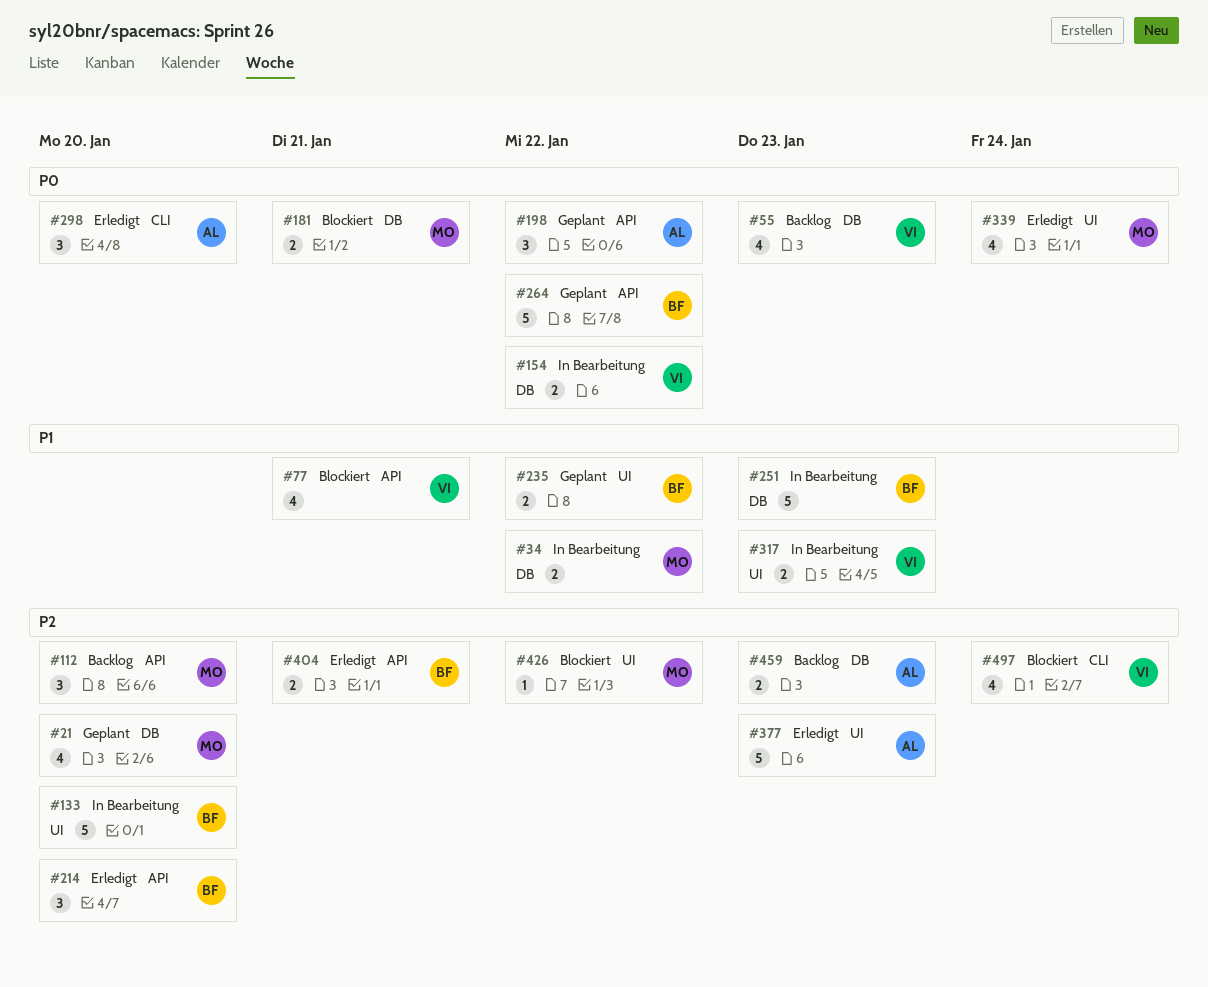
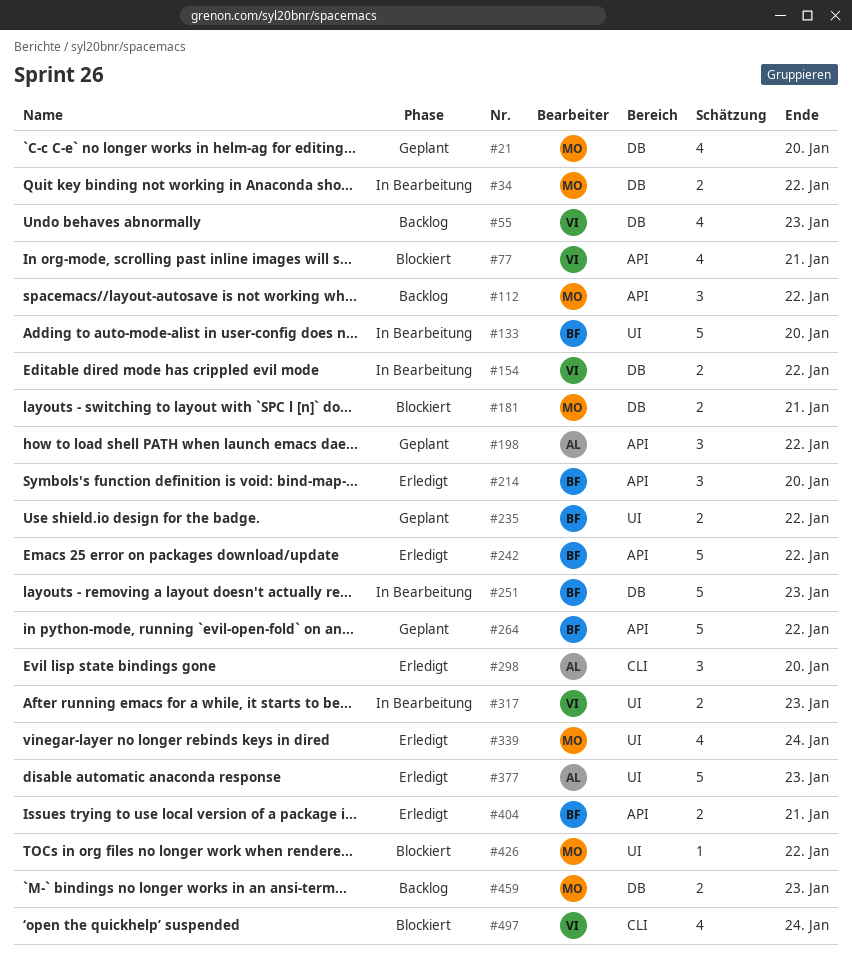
#112, due: Jan 20 -> Jan 22
#242: none -> present
#459, owner: AL -> MO

